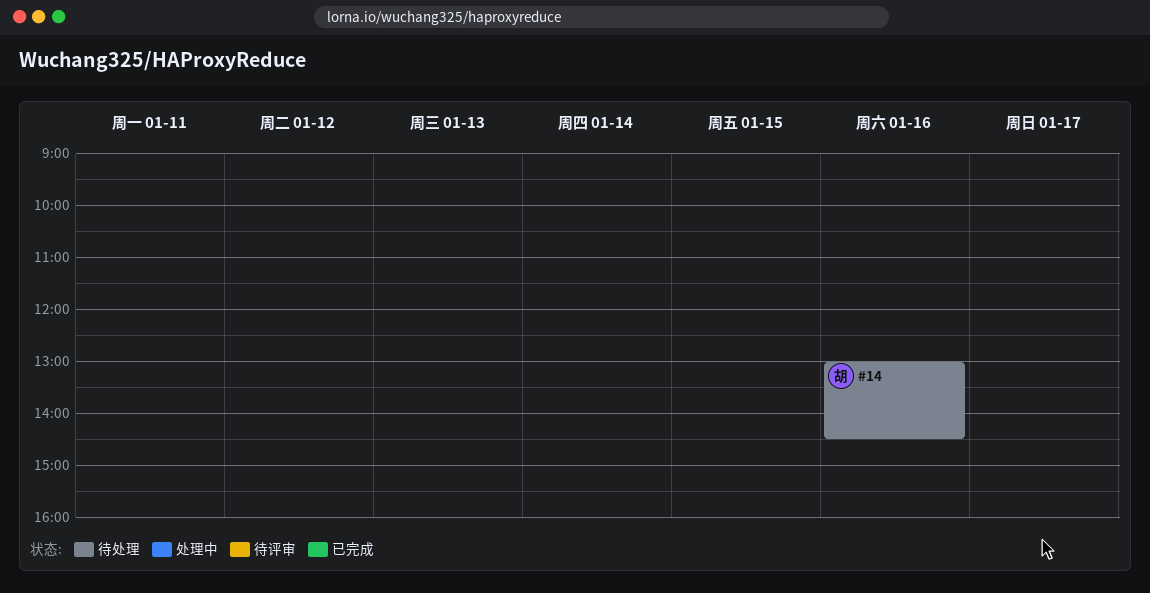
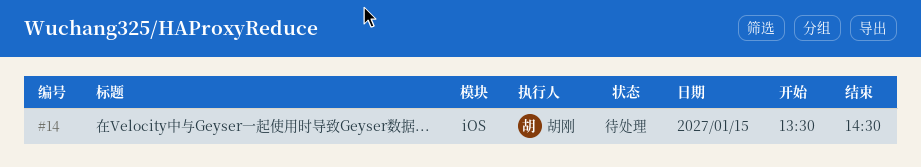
#14, day: Jan 16 -> Jan 15
#14, begins: 13:00 -> 13:30

